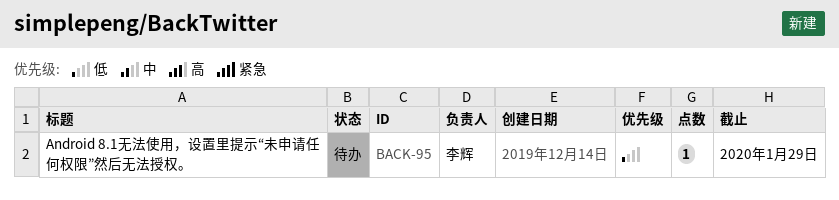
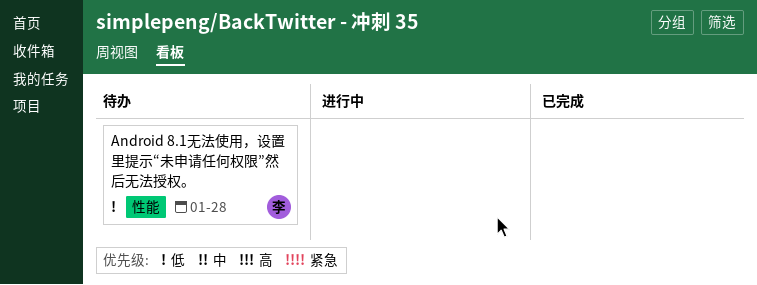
Android 8.1无法使用，设置里提示“未申请任何权限”然后无法授权。, due: Jan 29 -> Jan 28

